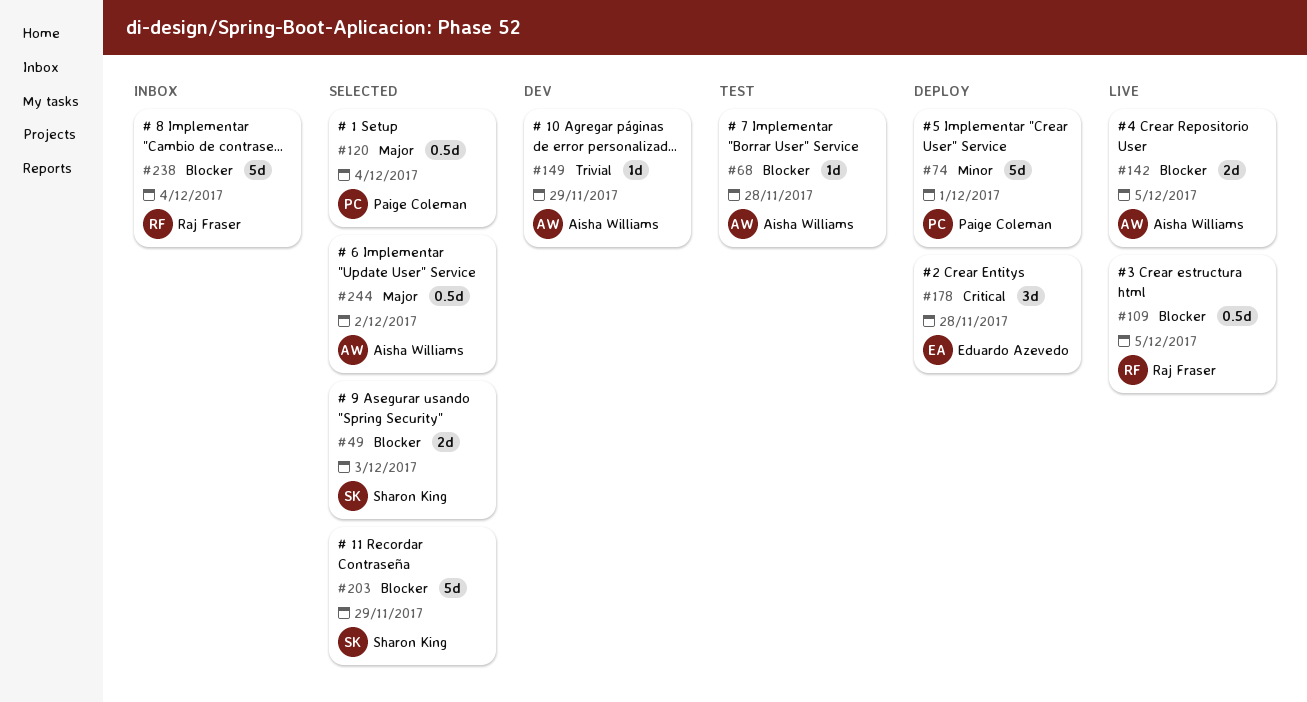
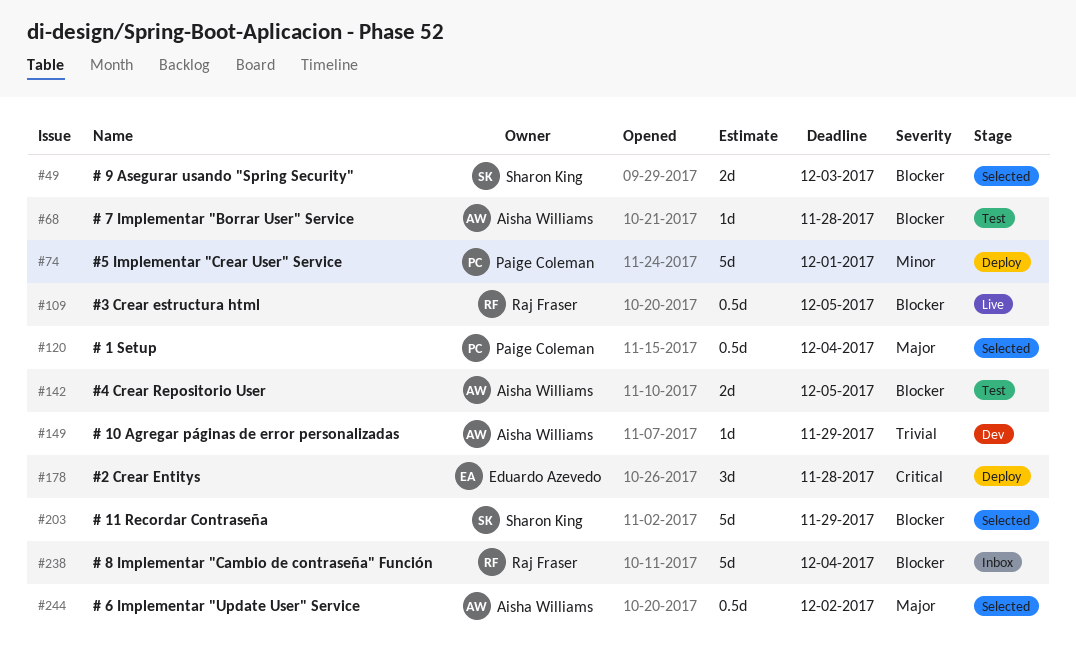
#142, status: Live -> Test

